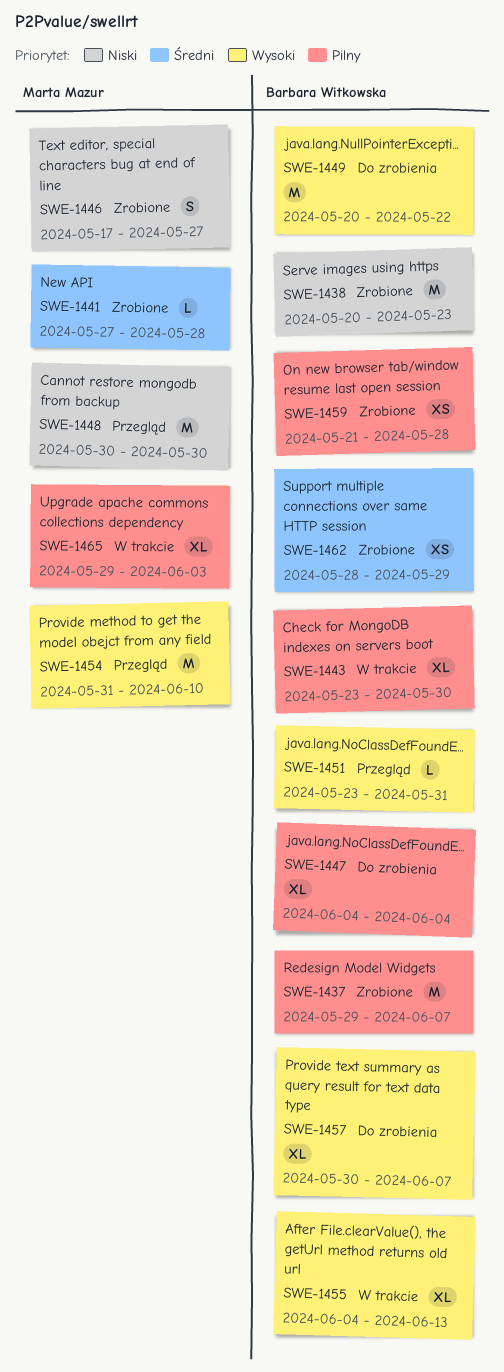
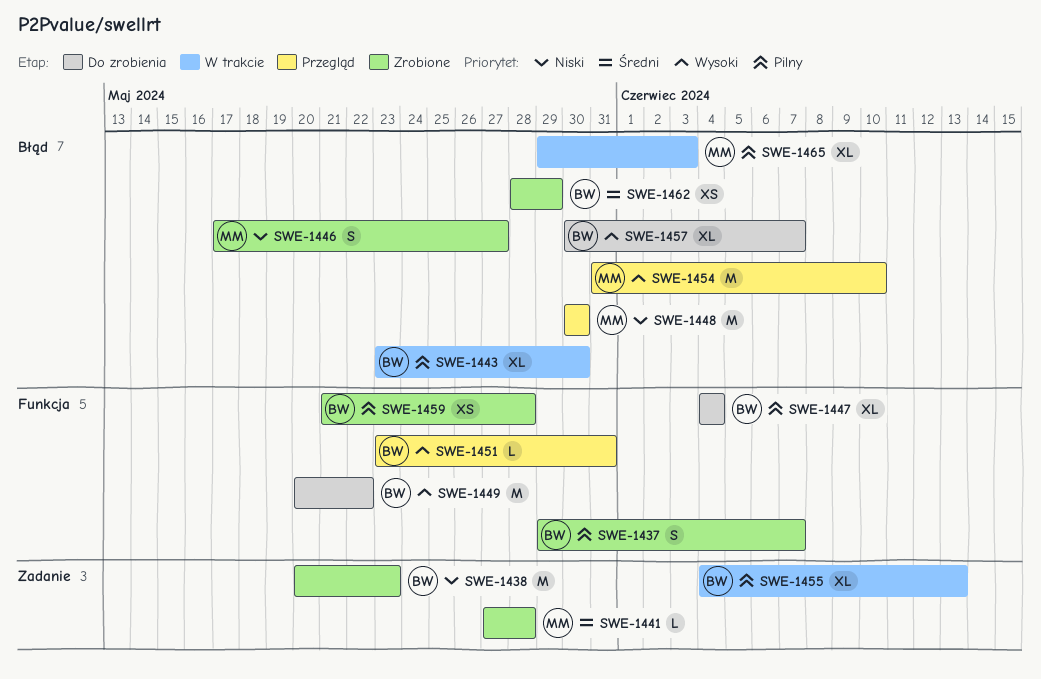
SWE-1437, estimate: M -> S
SWE-1455, priority: Wysoki -> Pilny

